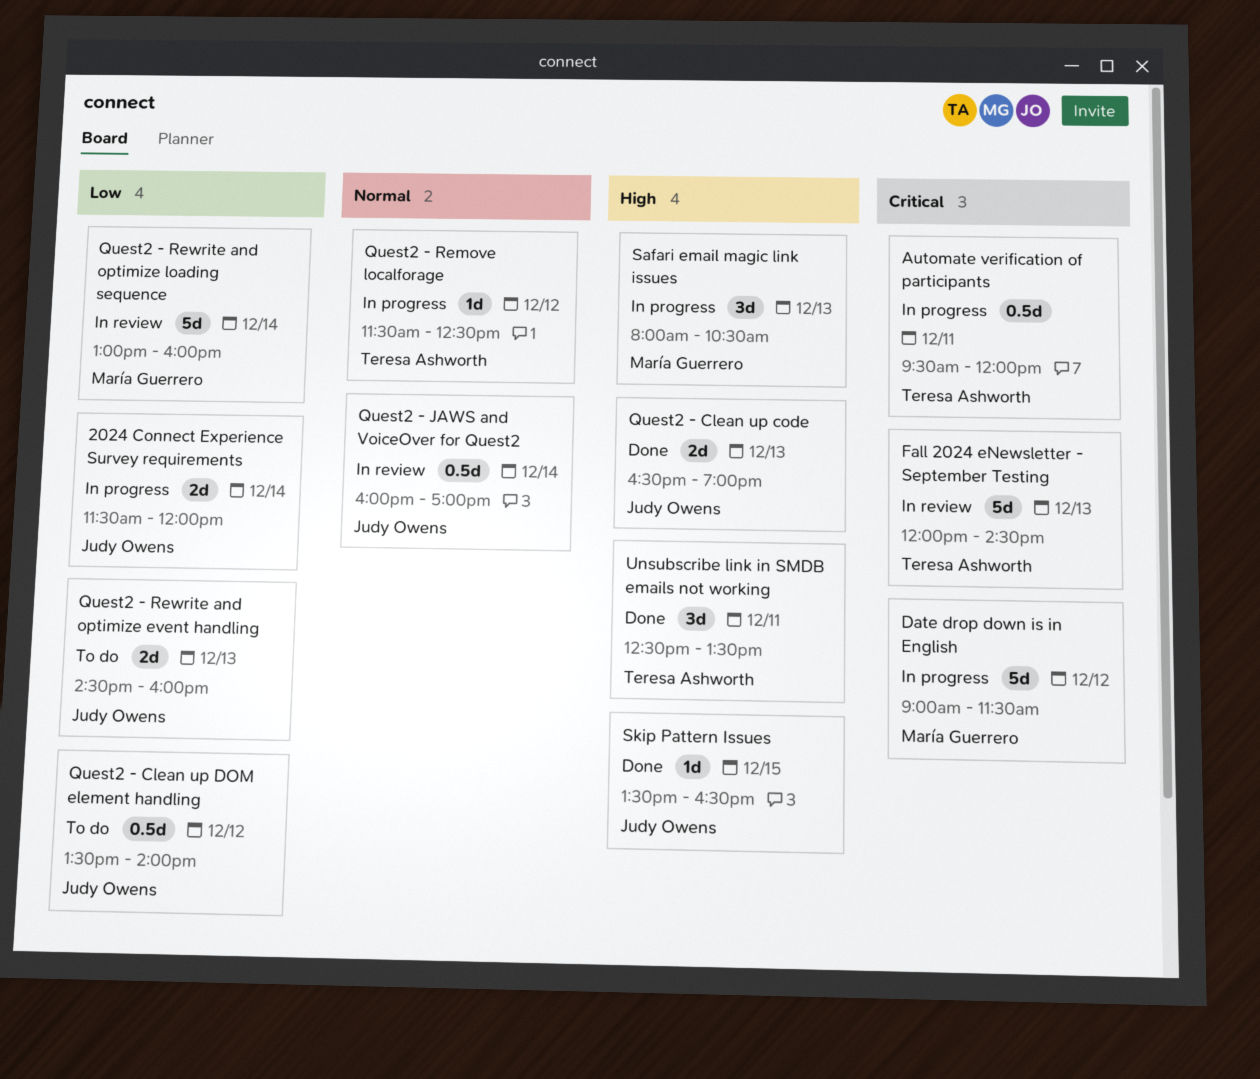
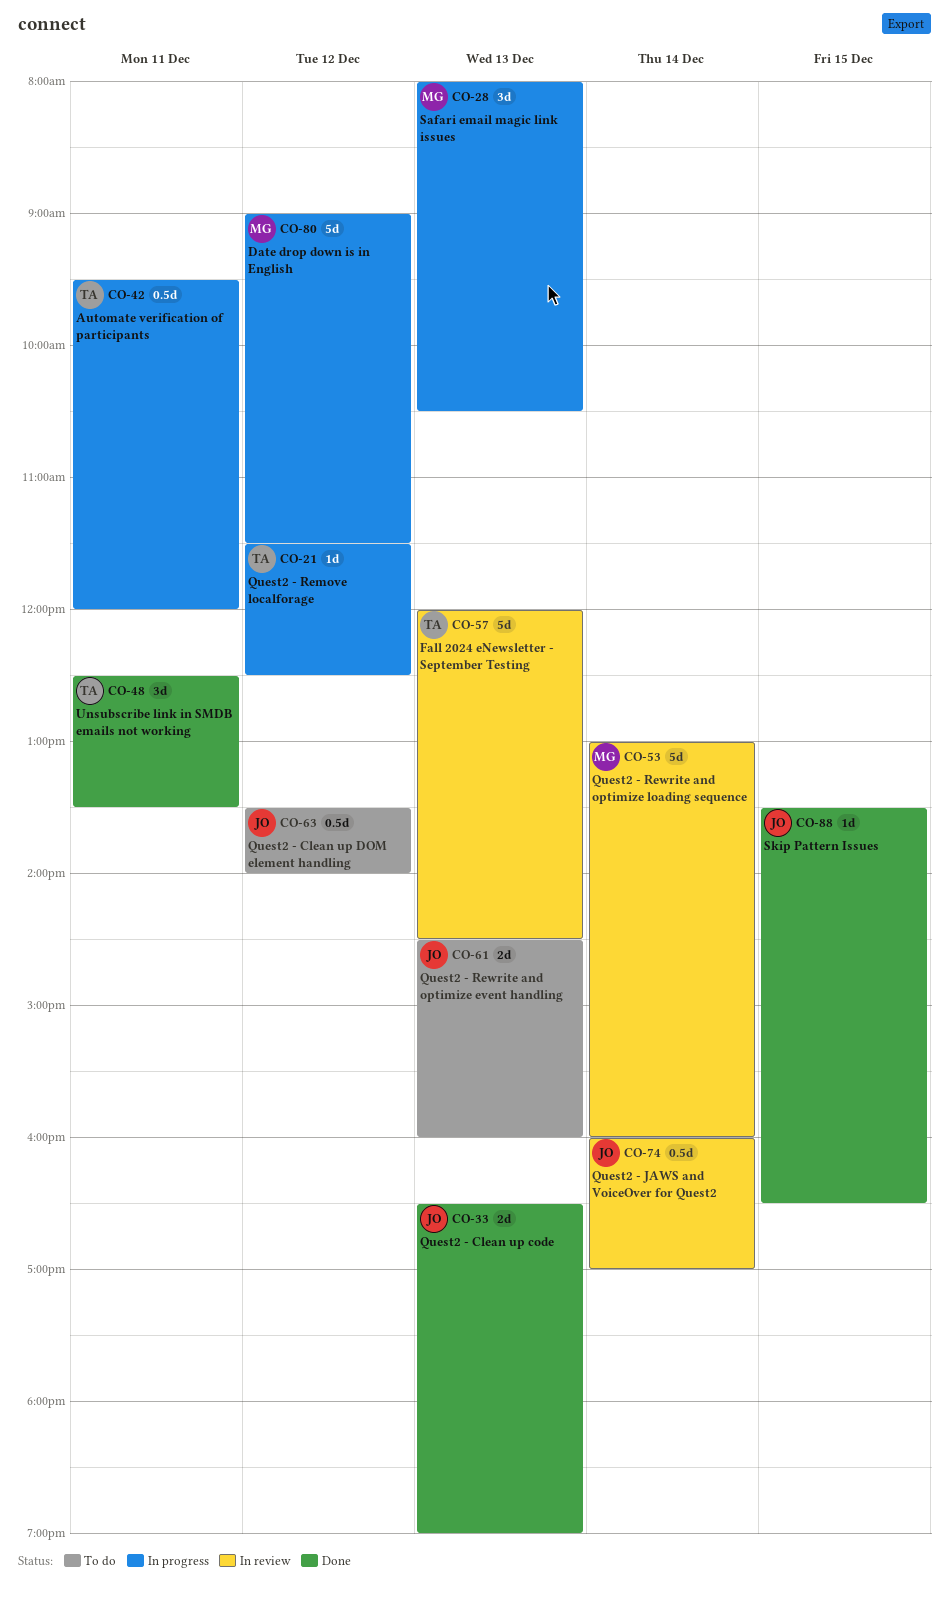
2024 Connect Experience Survey requirements: present -> none

